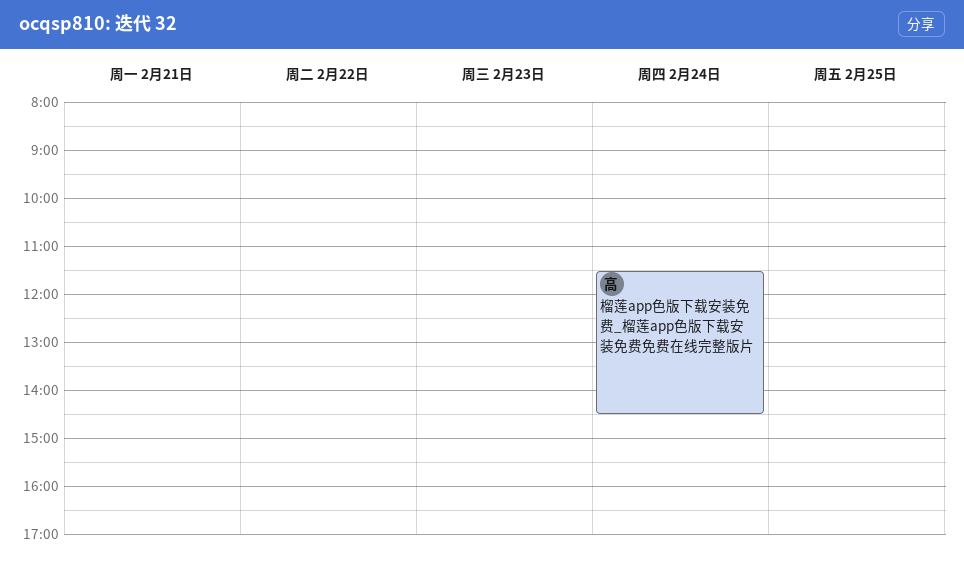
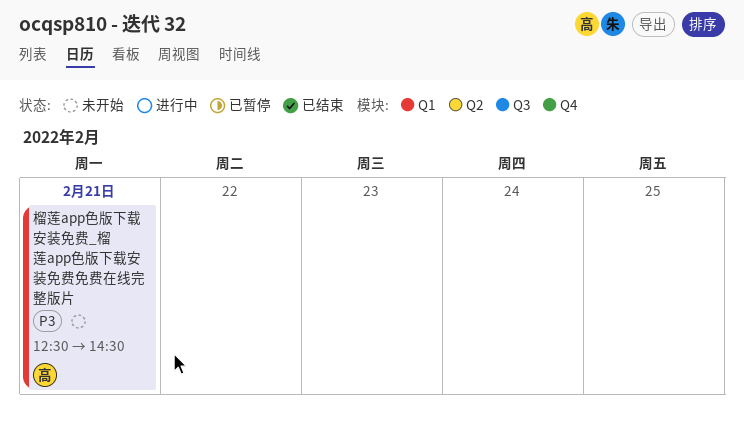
榴莲app色版下载安装免费_榴莲app色版下载安装免费免费在线完整版片, day: Feb 24 -> Feb 21
榴莲app色版下载安装免费_榴莲app色版下载安装免费免费在线完整版片, begins: 11:30 -> 12:30

